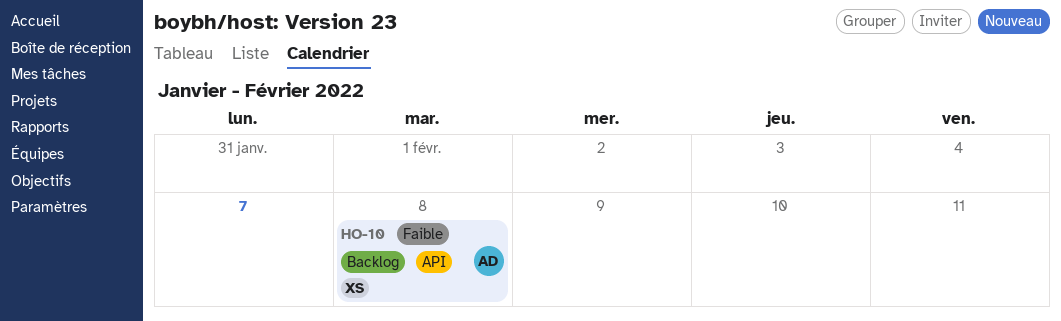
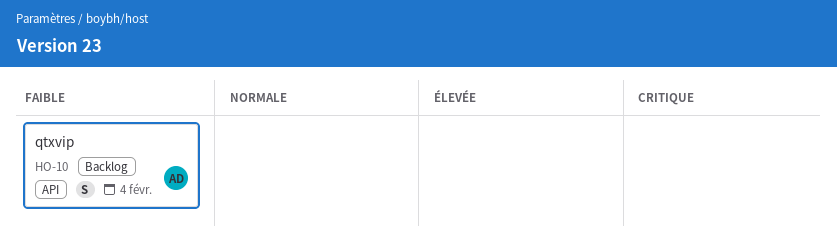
HO-10, estimate: XS -> S
HO-10, due: Feb 8 -> Feb 4

